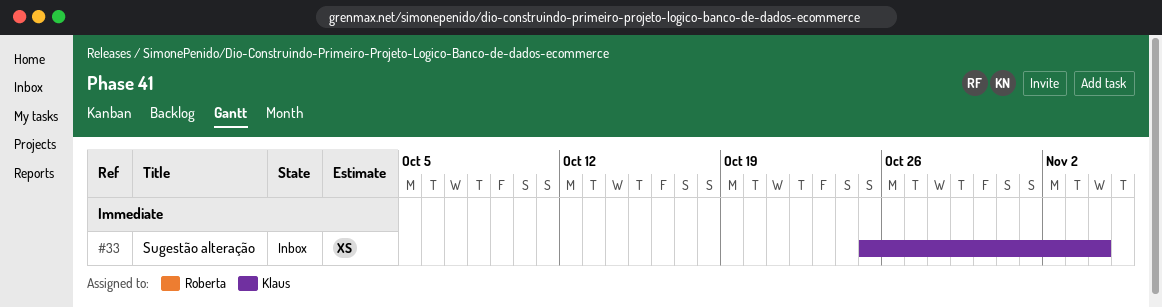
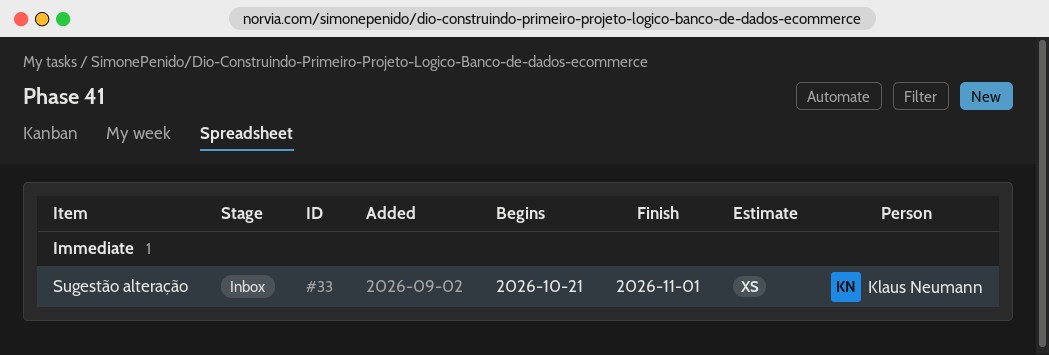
#33, start: Oct 25 -> Oct 21
#33, due: Nov 4 -> Nov 1

